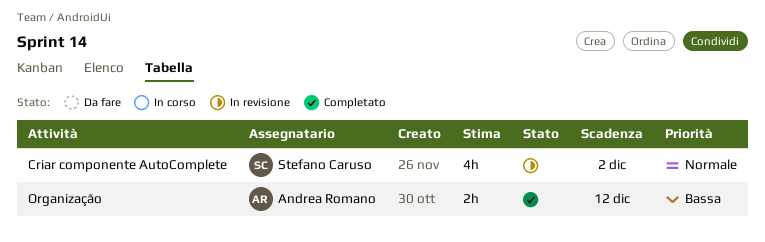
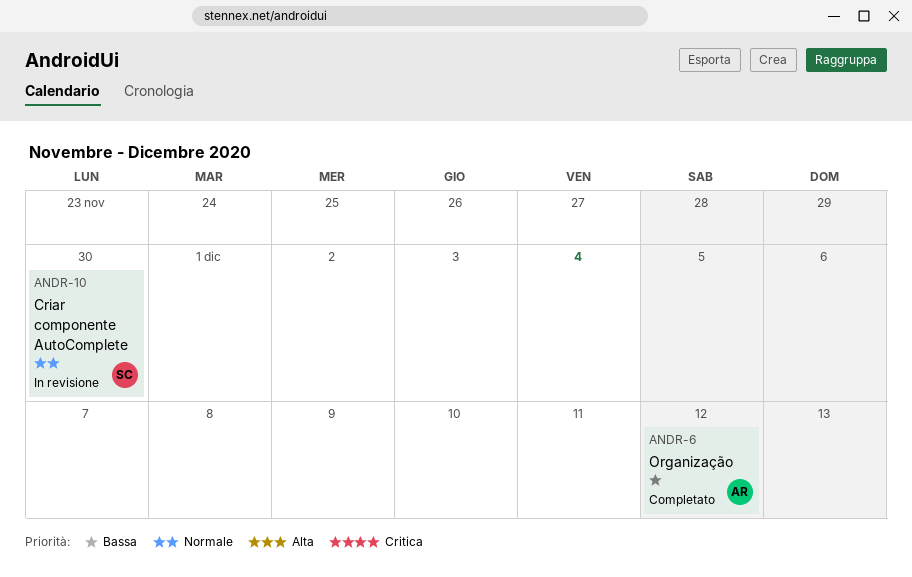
Criar componente AutoComplete, due: Dec 2 -> Nov 30

